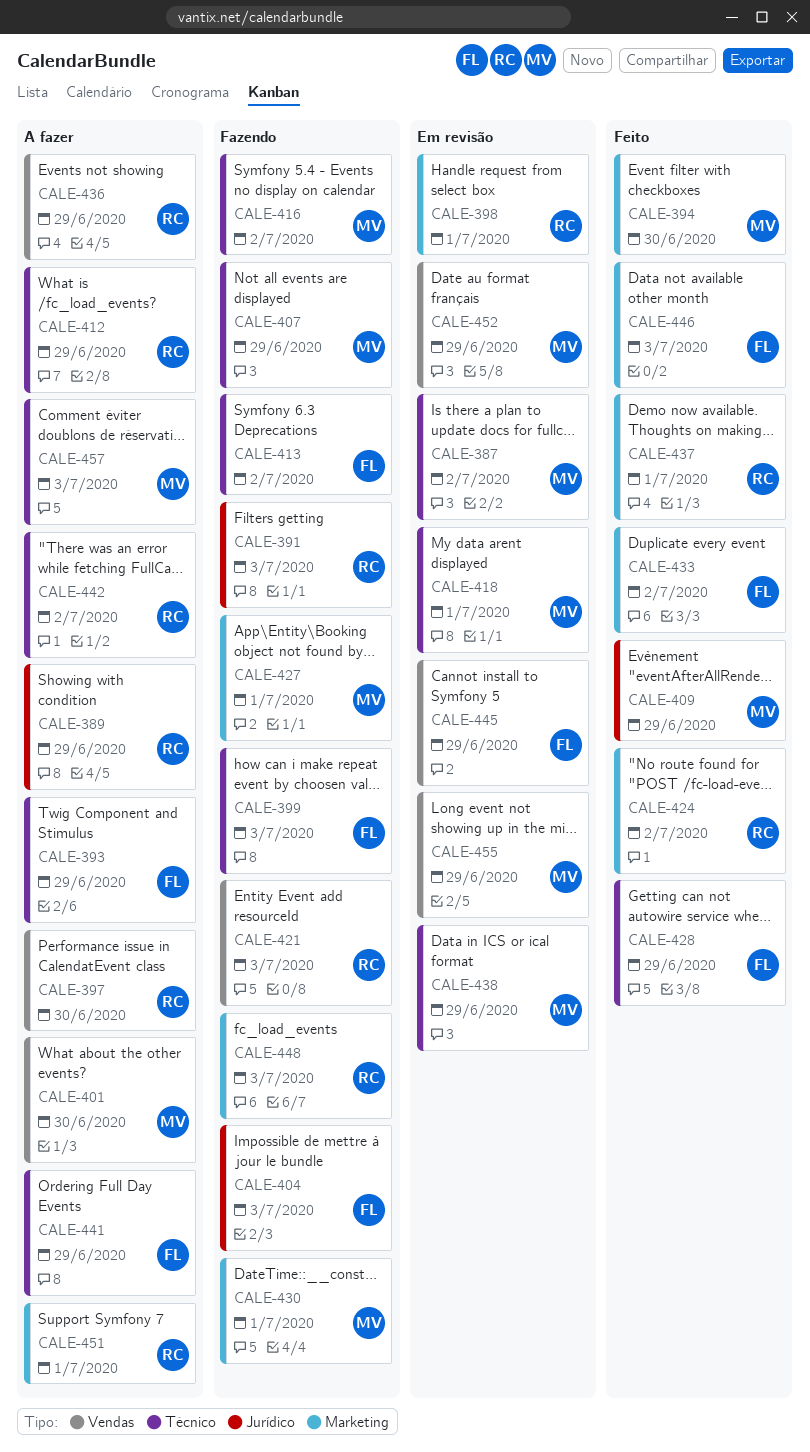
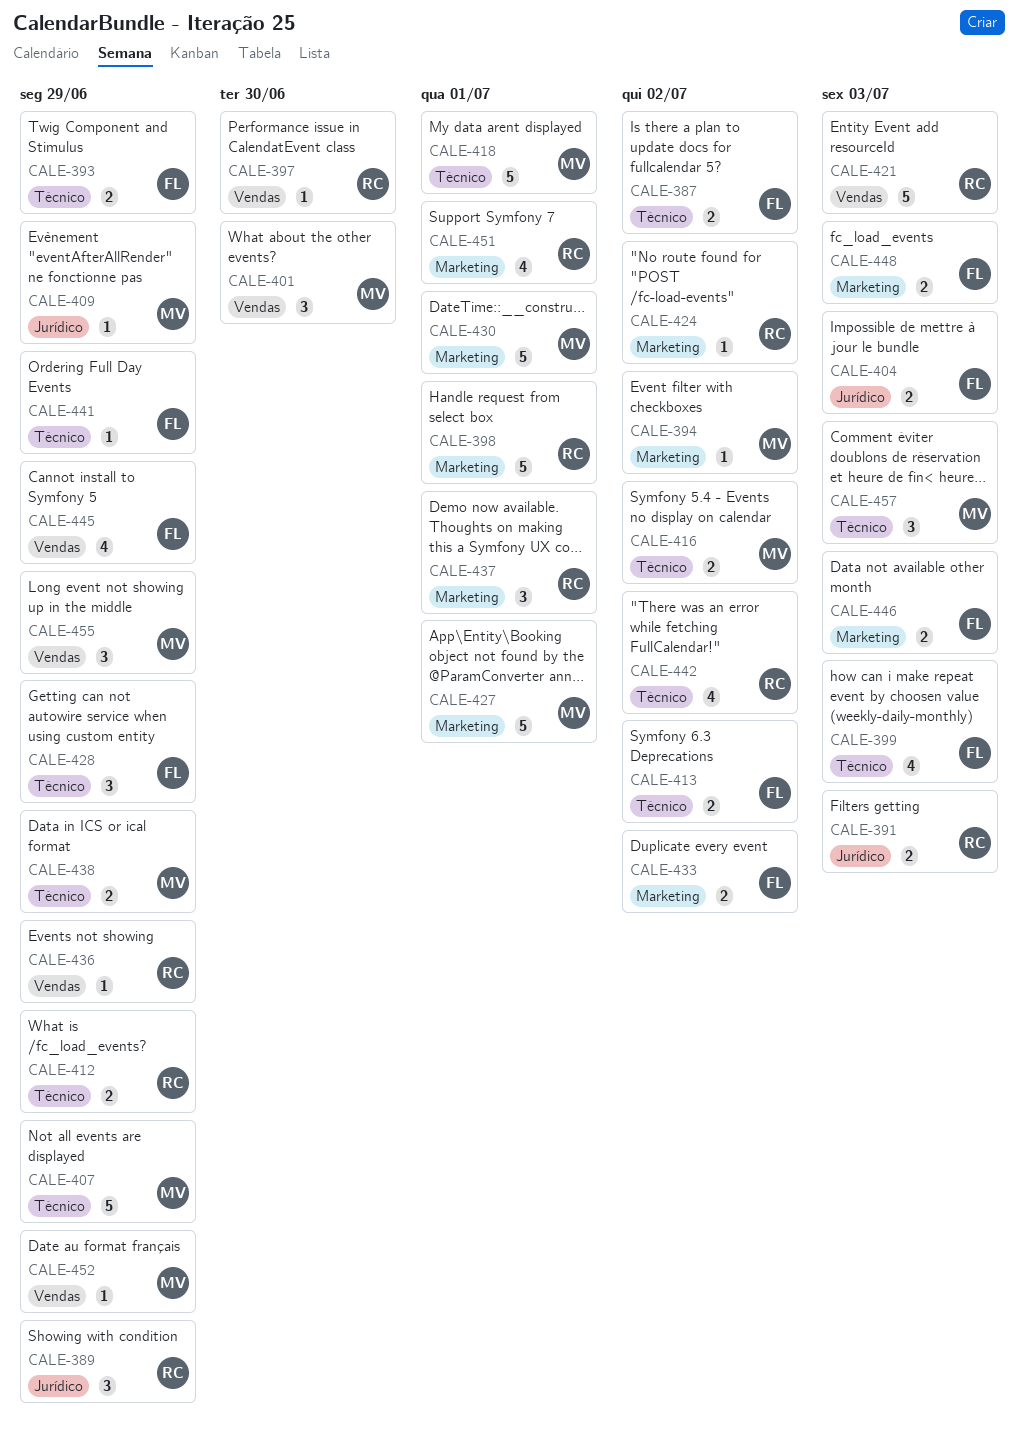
CALE-387, owner: MV -> FL
CALE-394, due: Jun 30 -> Jul 2
CALE-448, owner: RC -> FL

